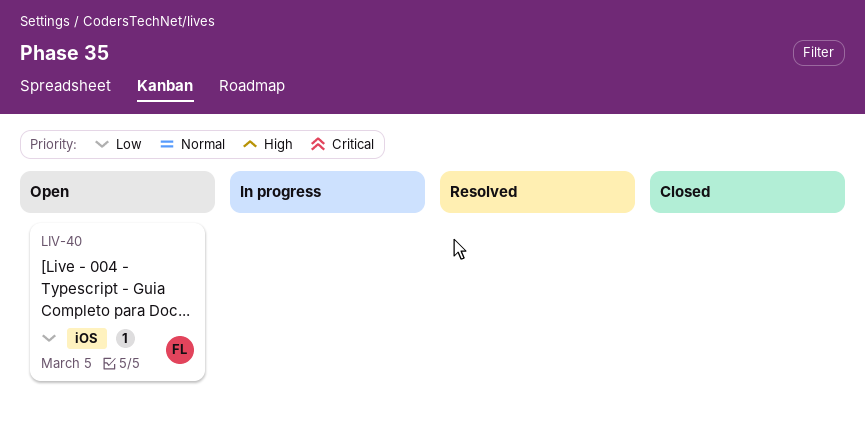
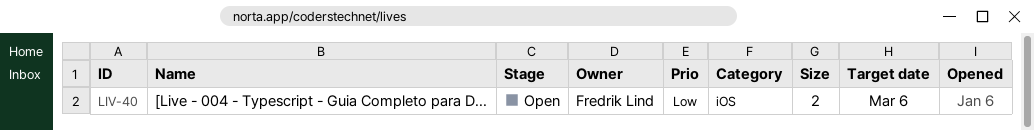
LIV-40, estimate: 1 -> 2
LIV-40, due: Mar 5 -> Mar 6

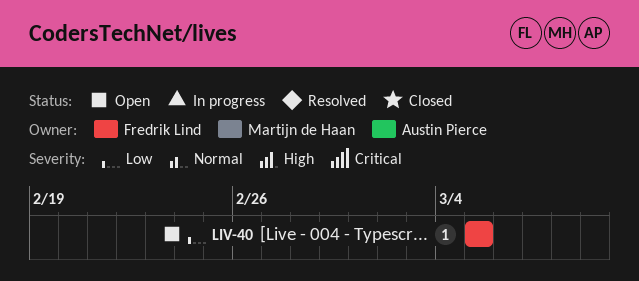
LIV-40, estimate: 2 -> 1
LIV-40, due: Mar 6 -> Mar 5

